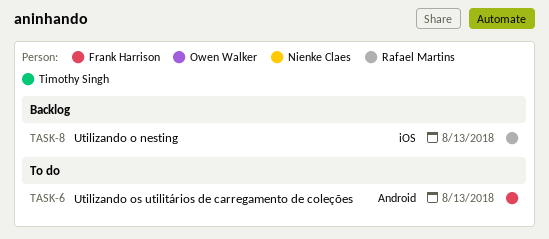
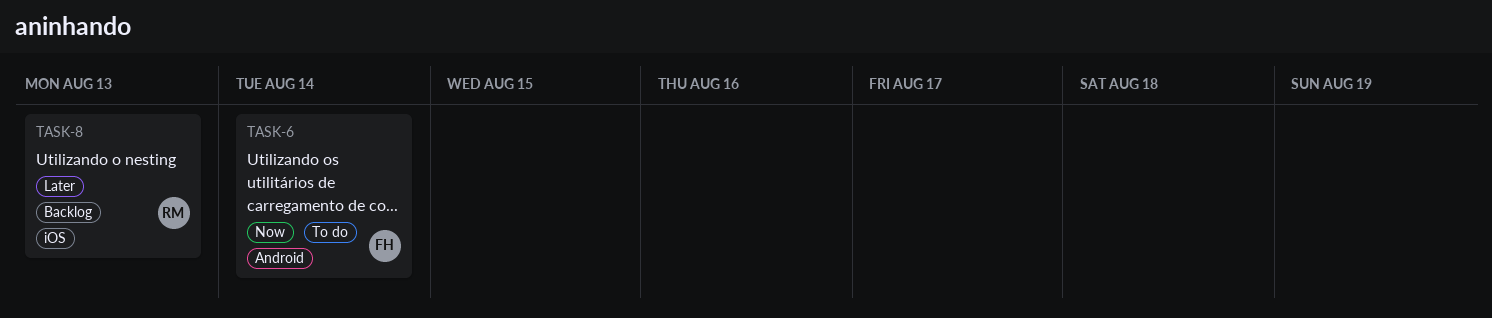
TASK-6, due: Aug 13 -> Aug 14

